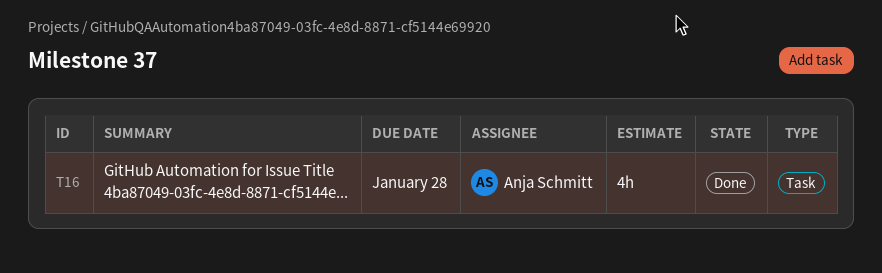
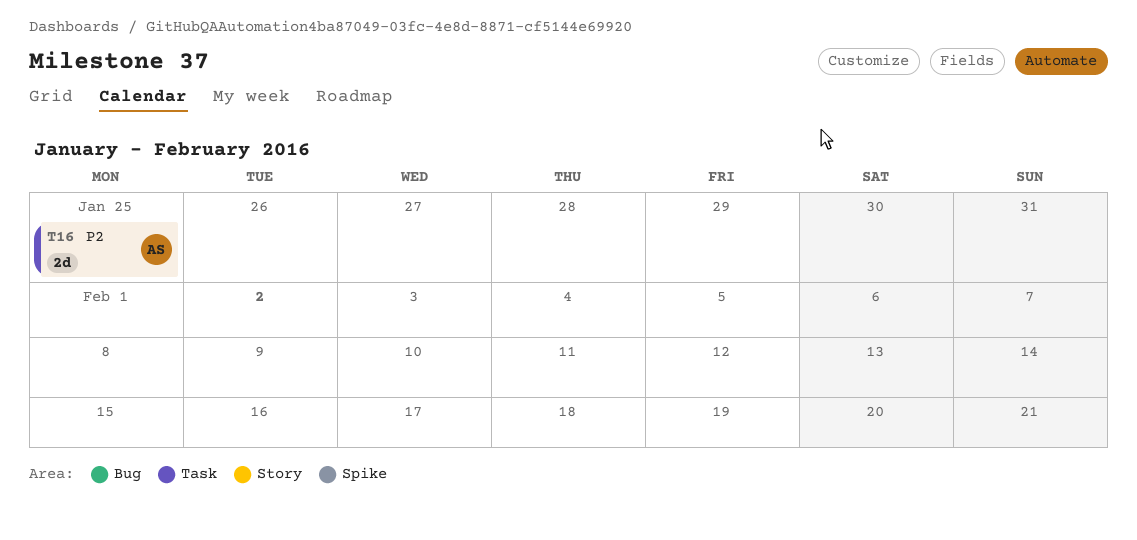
T16, estimate: 4h -> 2d
T16, due: Jan 28 -> Jan 25

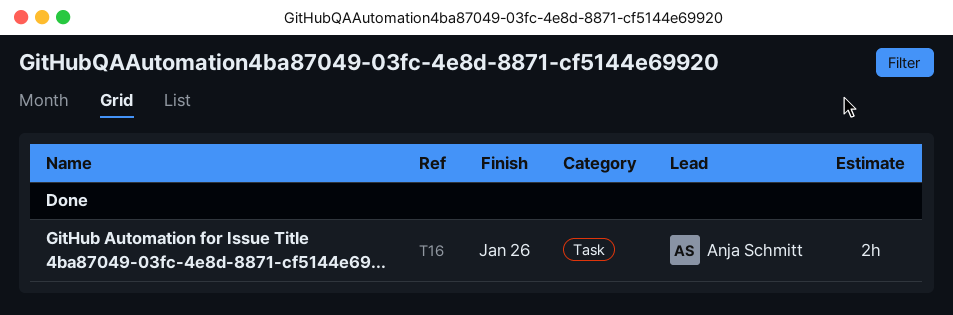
T16, estimate: 2d -> 2h
T16, due: Jan 25 -> Jan 26

